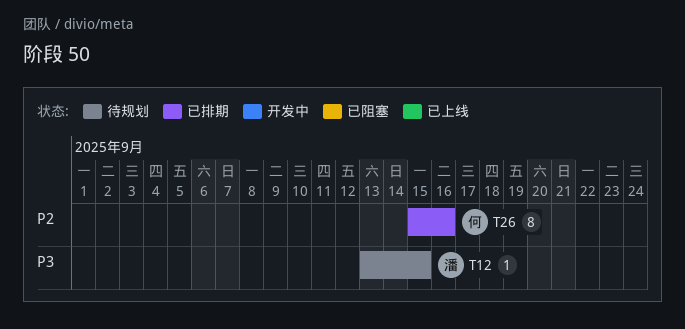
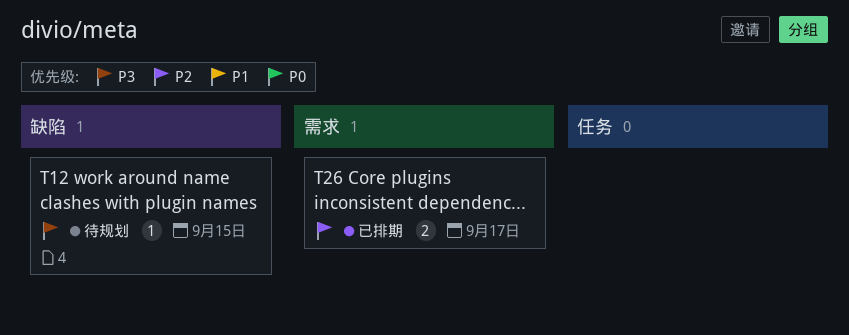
T26, estimate: 8 -> 2
T26, due: Sep 16 -> Sep 17

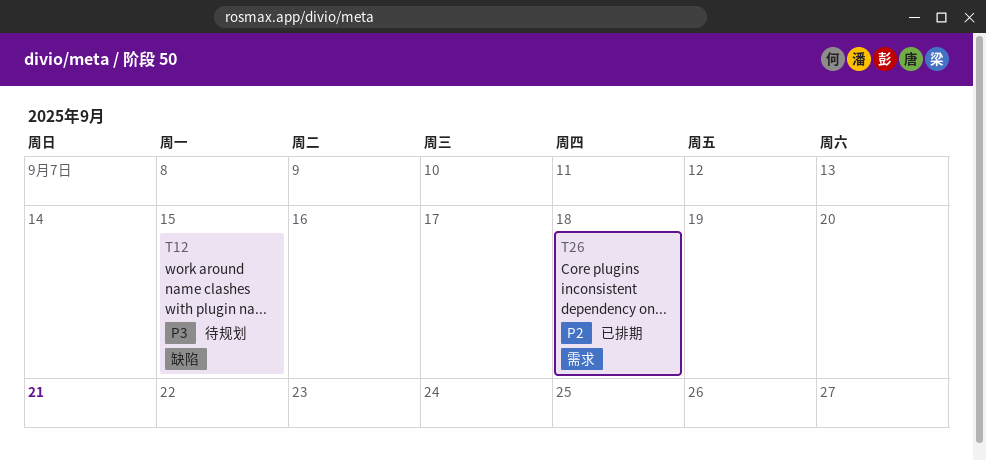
T26, due: Sep 17 -> Sep 18

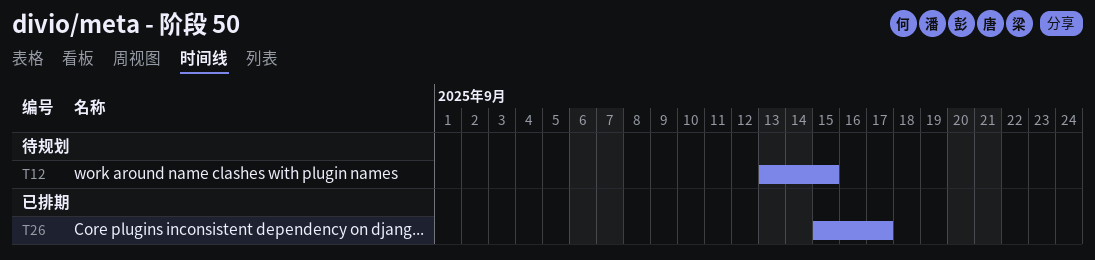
T26, due: Sep 18 -> Sep 17

